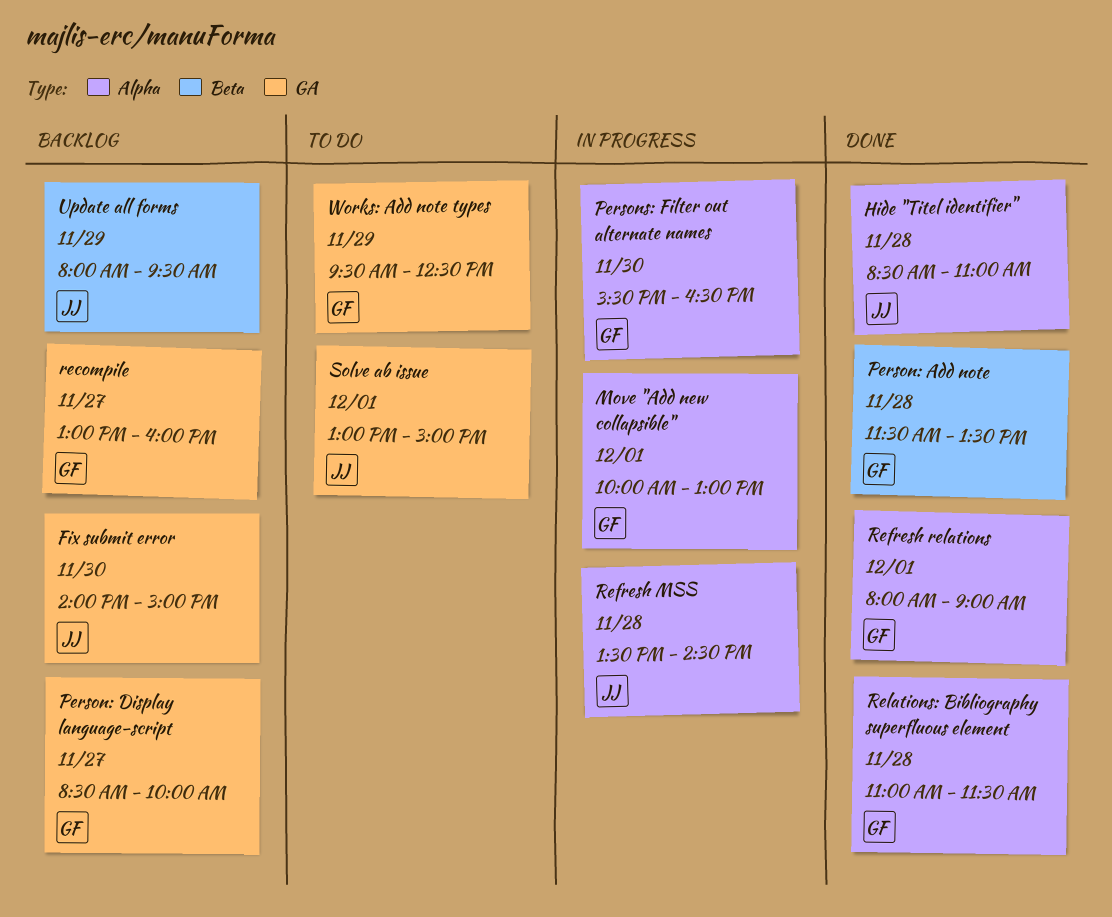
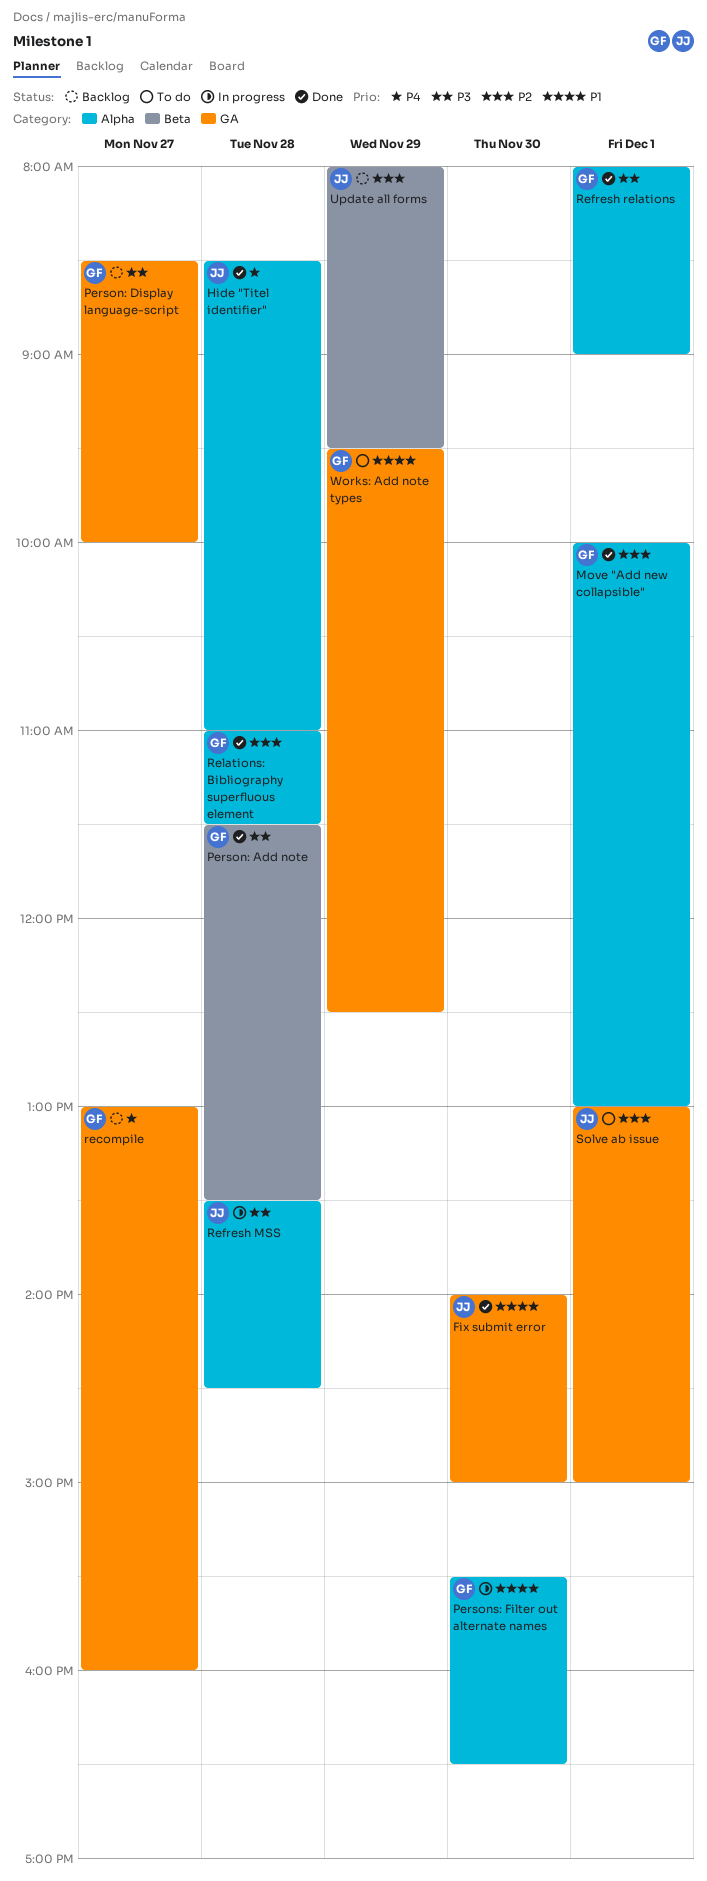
Fix submit error, status: Backlog -> Done
Move "Add new collapsible", status: In progress -> Done

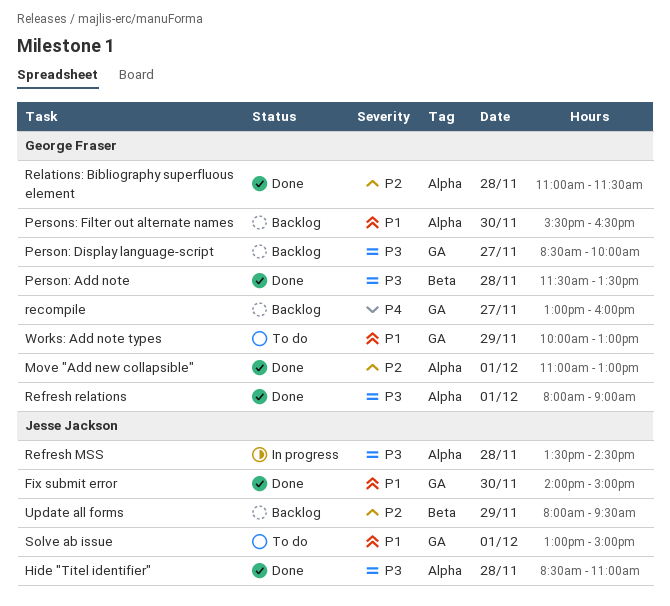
Hide "Titel identifier", priority: P4 -> P3
Move "Add new collapsible", begins: 10:00 -> 11:00
Persons: Filter out alternate names, status: In progress -> Backlog
Solve ab issue, priority: P2 -> P1
Works: Add note types, begins: 09:30 -> 10:00
Works: Add note types, ends: 12:30 -> 13:00

